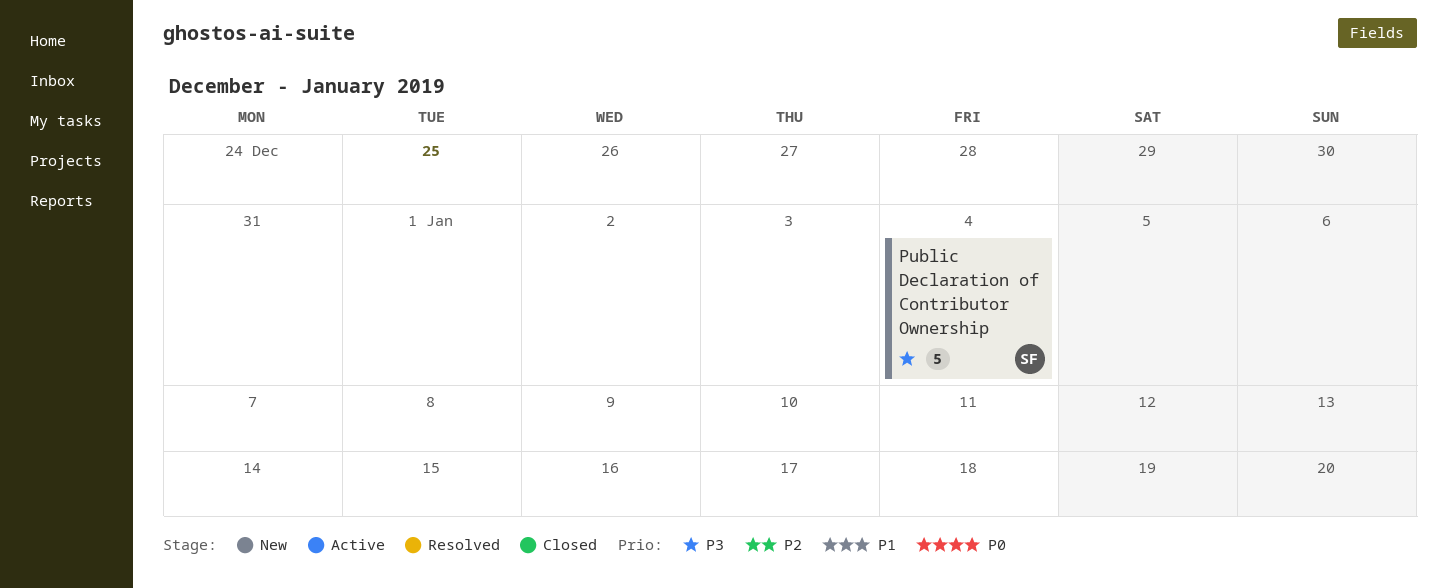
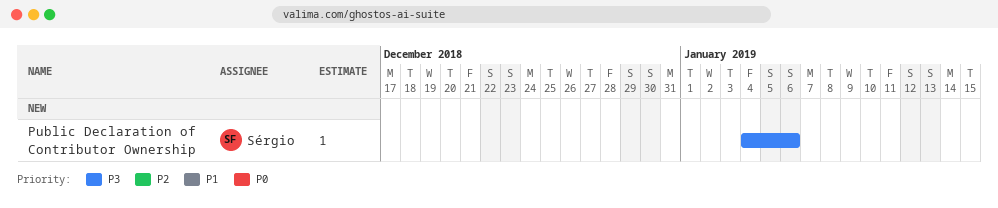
Public Declaration of Contributor Ownership, estimate: 5 -> 1
Public Declaration of Contributor Ownership, due: Jan 4 -> Jan 6

